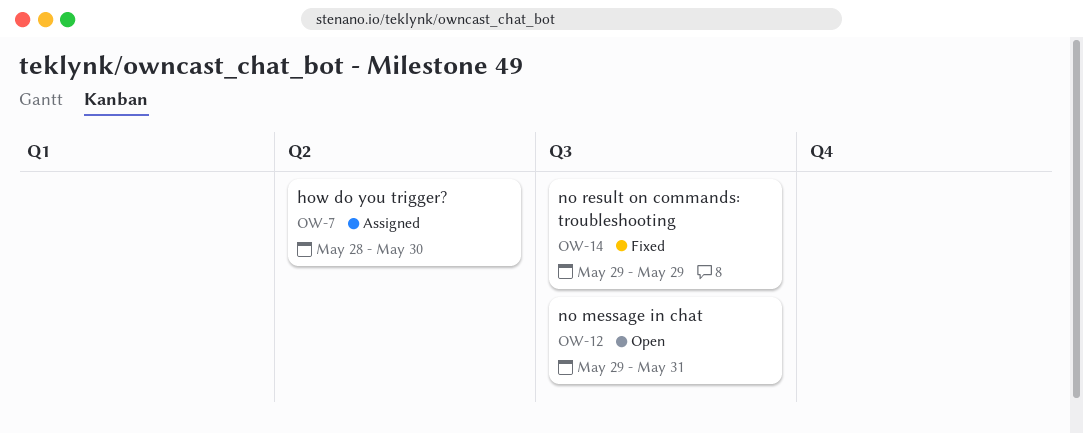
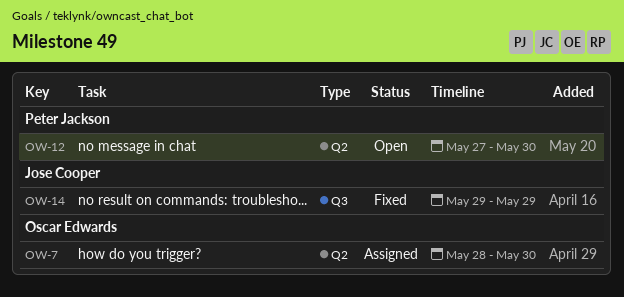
OW-12, label: Q3 -> Q2
OW-12, start: May 29 -> May 27
OW-12, due: May 31 -> May 30

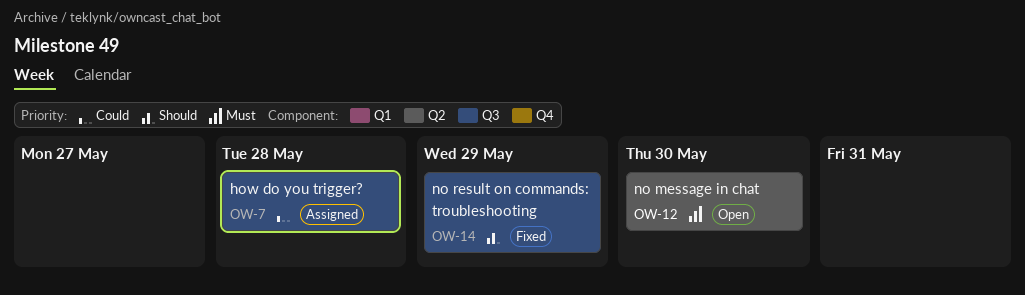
OW-7, label: Q2 -> Q3
OW-7, due: May 30 -> May 28

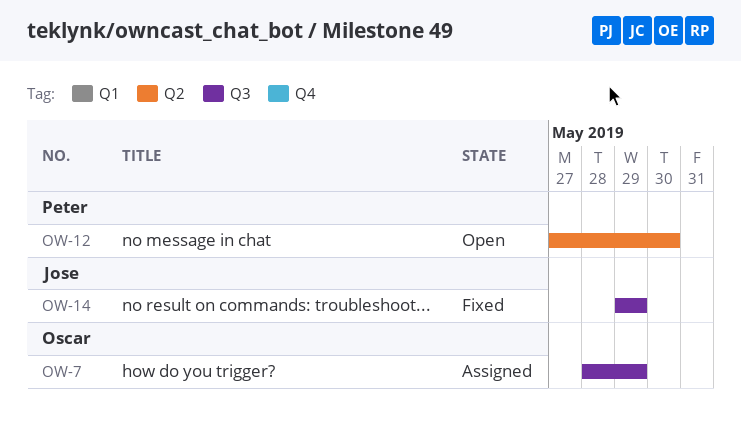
OW-7, due: May 28 -> May 29

